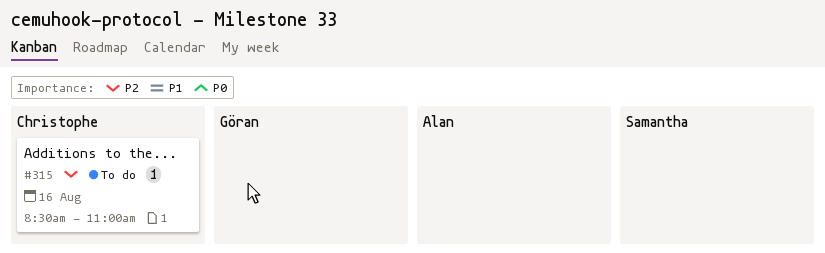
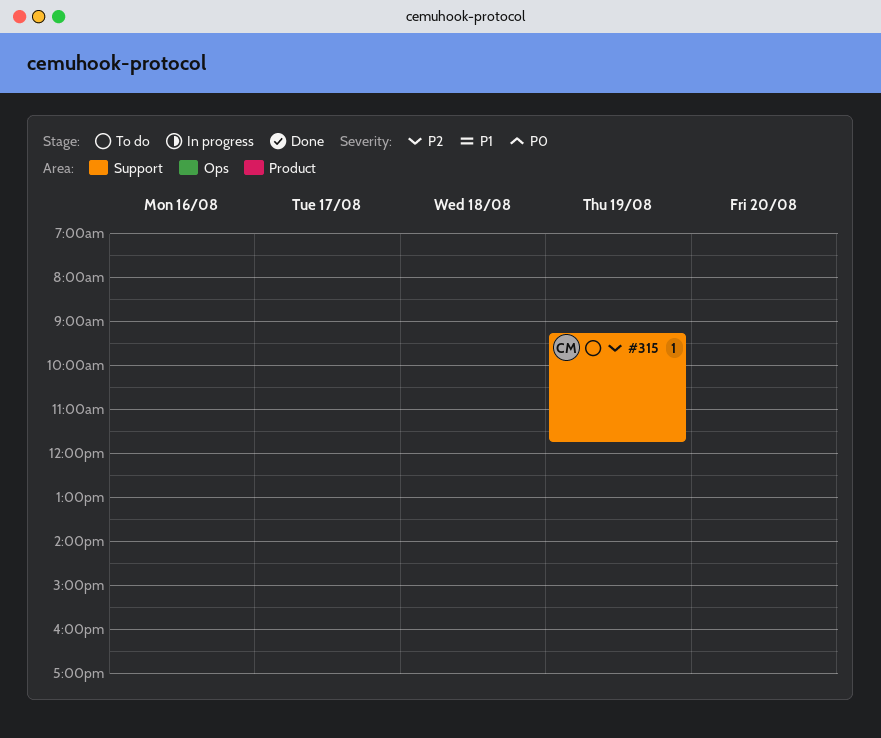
#315, day: Aug 16 -> Aug 19
#315, begins: 08:30 -> 09:15
#315, ends: 11:00 -> 11:45

